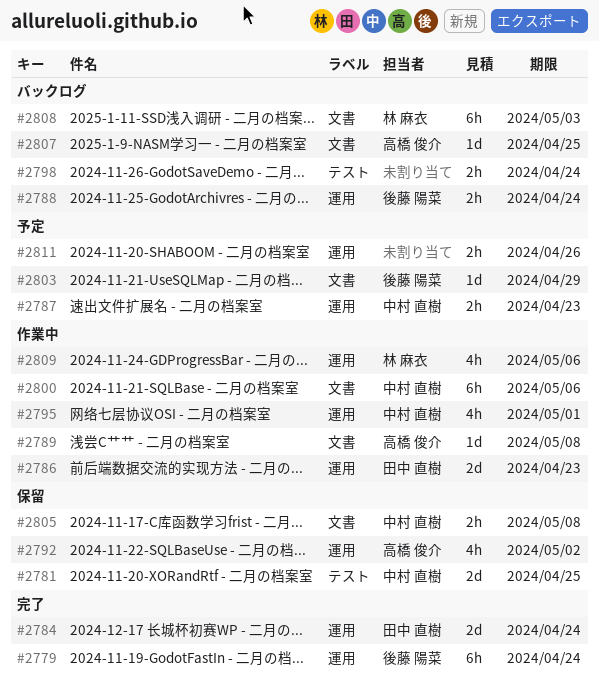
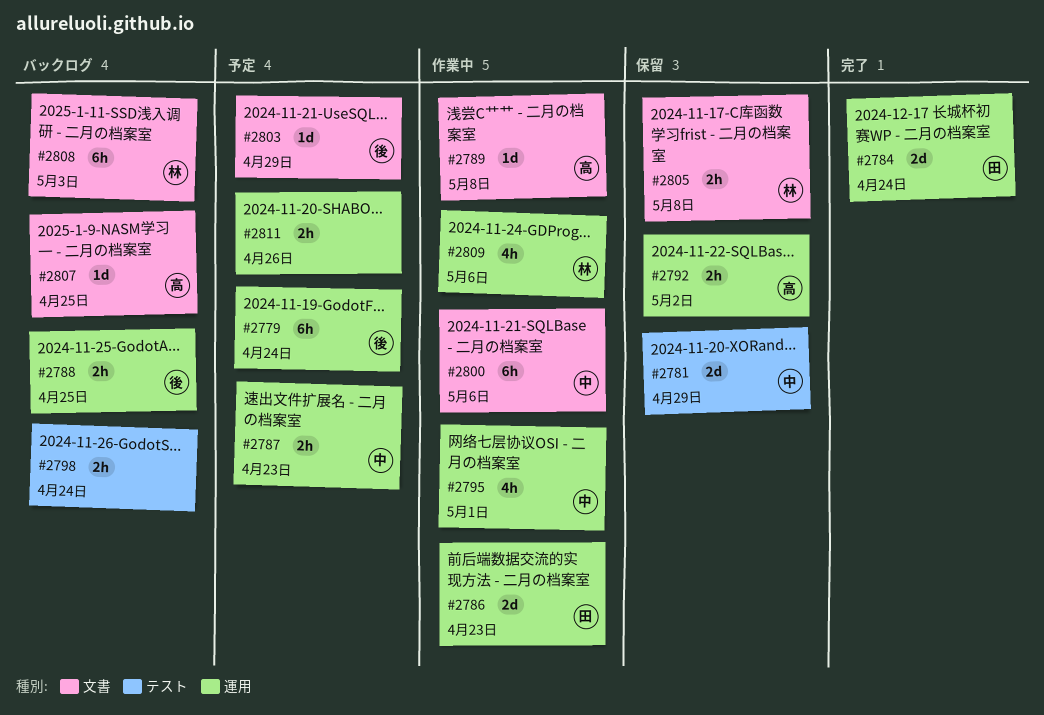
#2779, status: 完了 -> 予定
#2781, due: Apr 25 -> Apr 29
#2788, due: Apr 24 -> Apr 25
#2792, estimate: 4h -> 2h
#2805, owner: 中村 直樹 -> 林 麻衣

